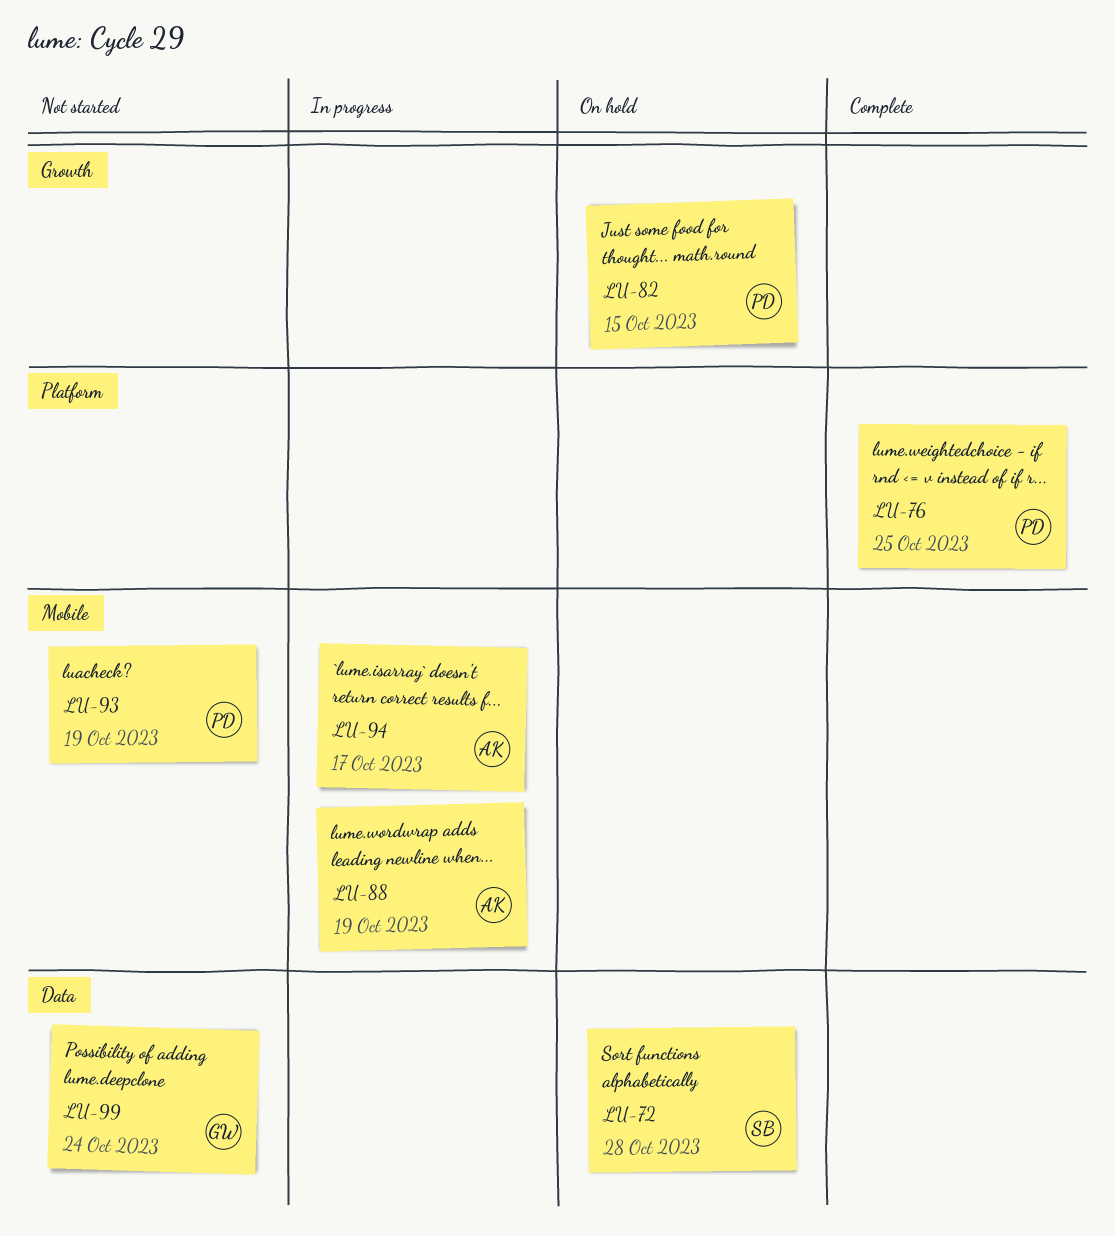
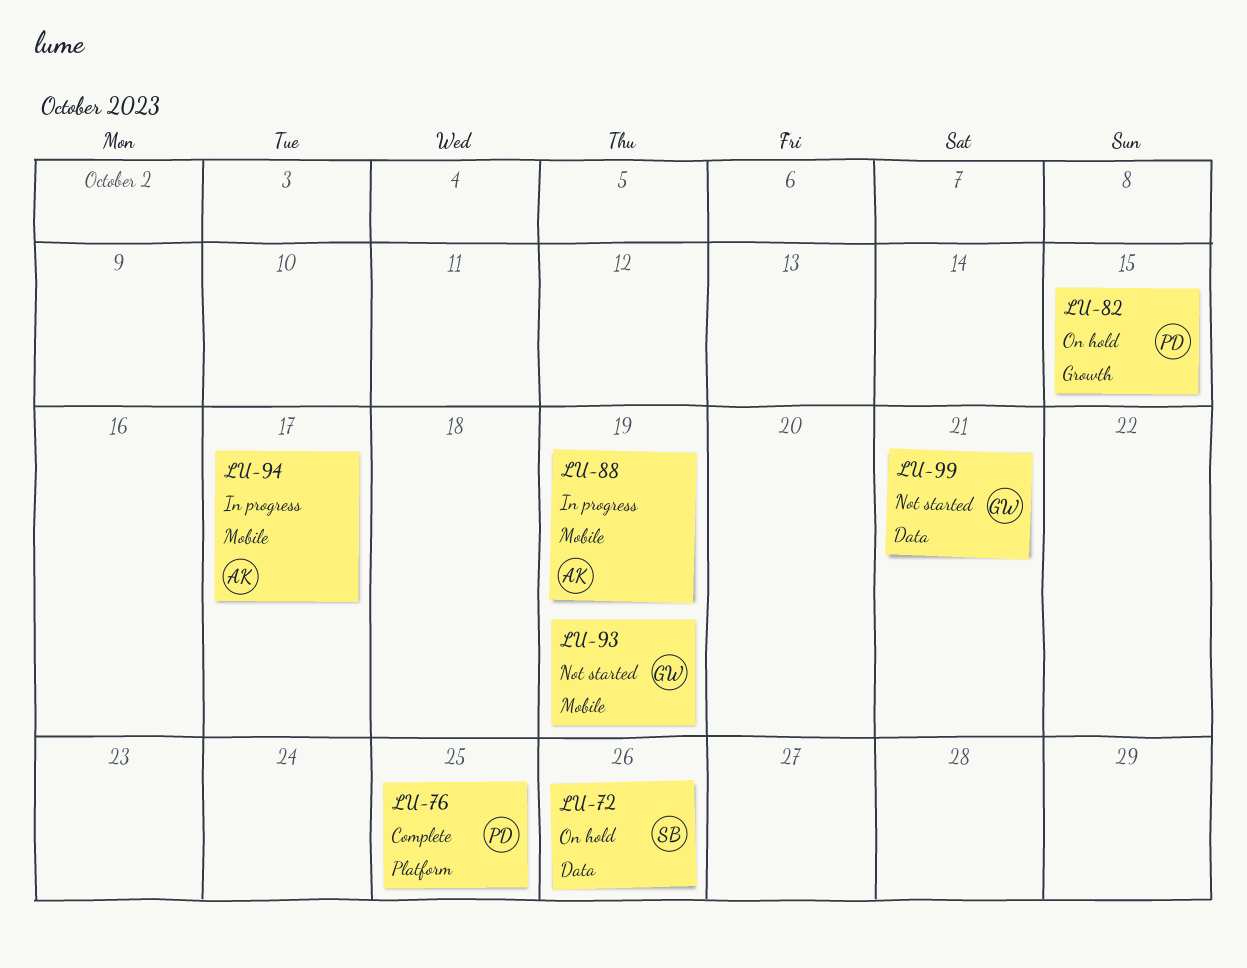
LU-72, due: Oct 28 -> Oct 26
LU-93, owner: PD -> GW
LU-99, due: Oct 24 -> Oct 21

